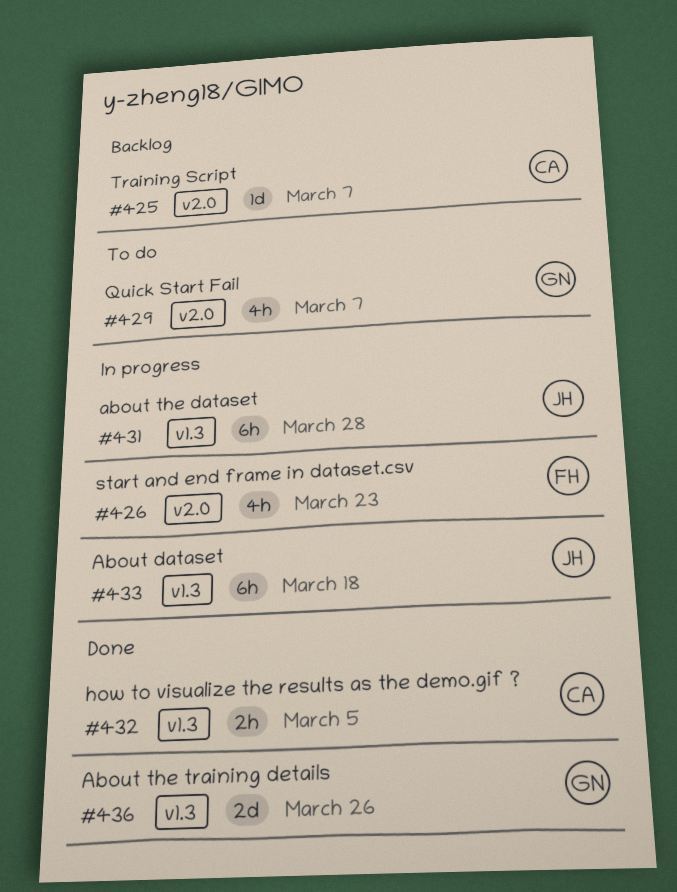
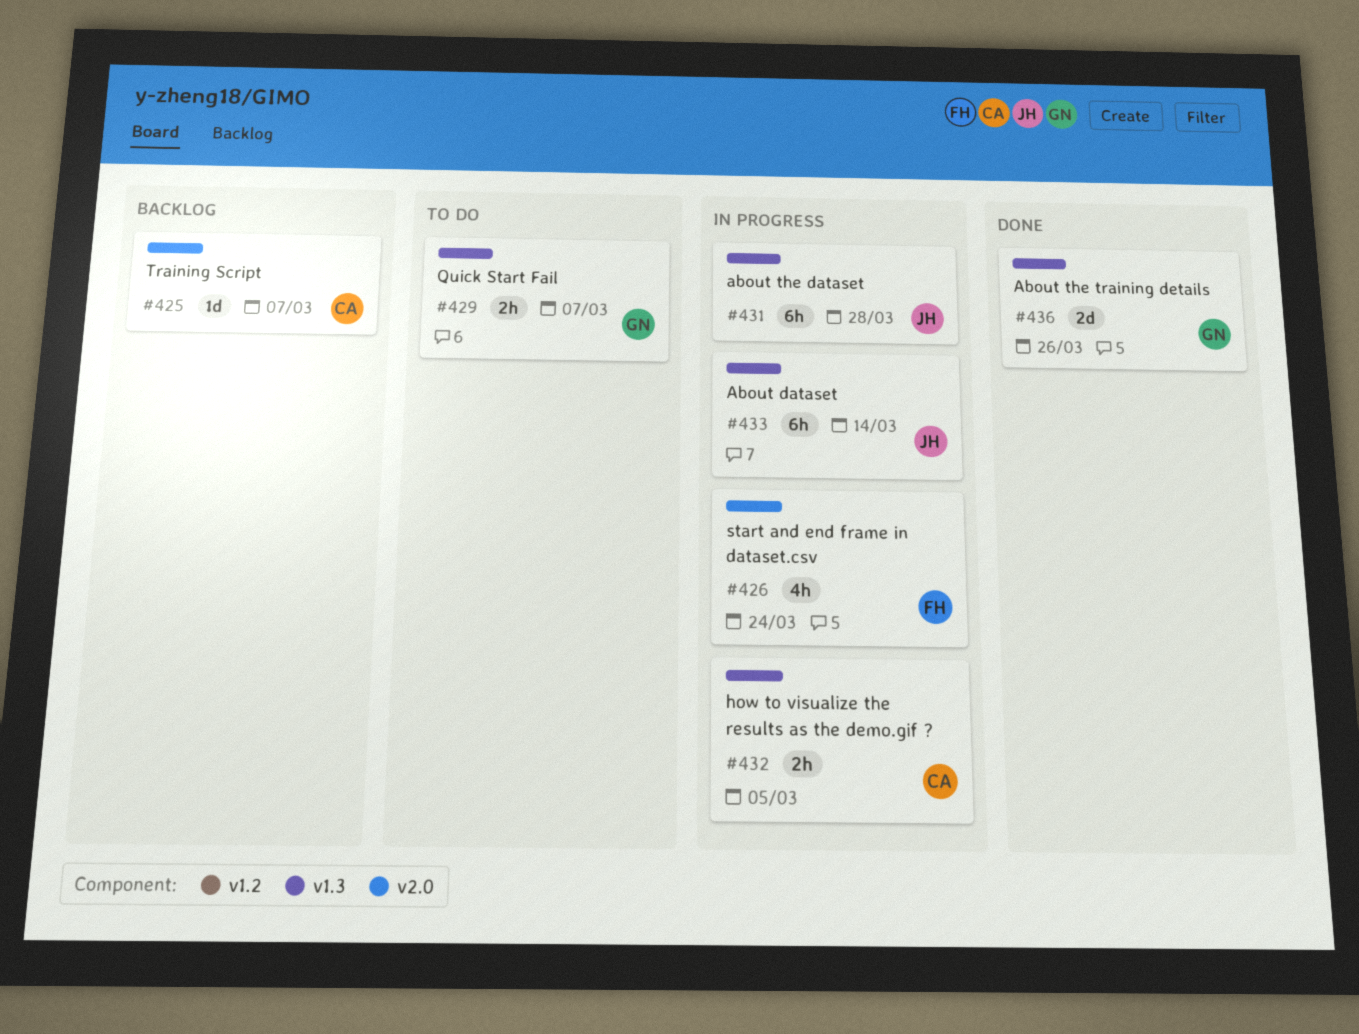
#426, due: Mar 23 -> Mar 24
#429, label: v2.0 -> v1.3
#429, estimate: 4h -> 2h
#432, status: Done -> In progress
#433, due: Mar 18 -> Mar 14

